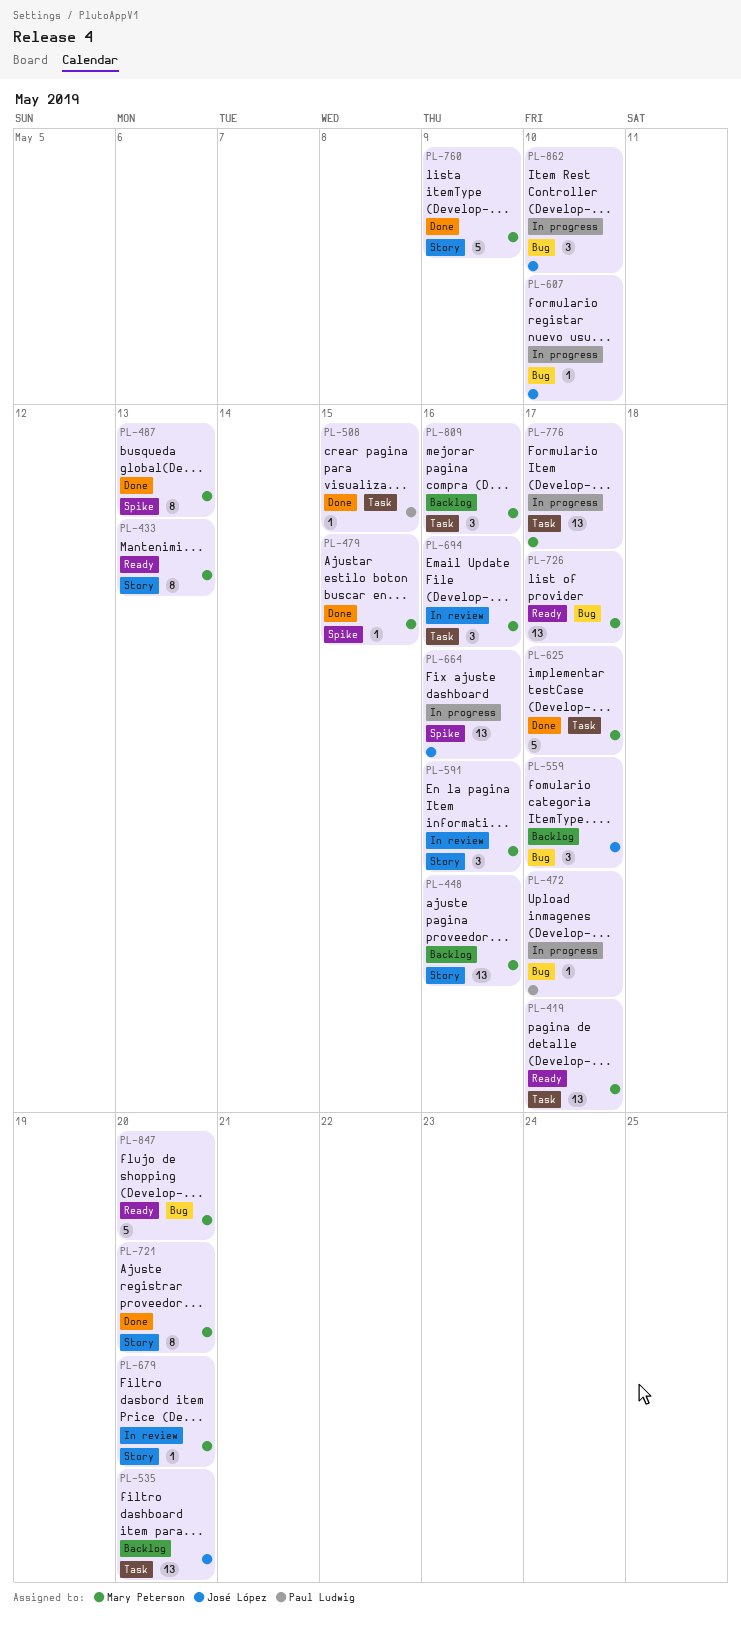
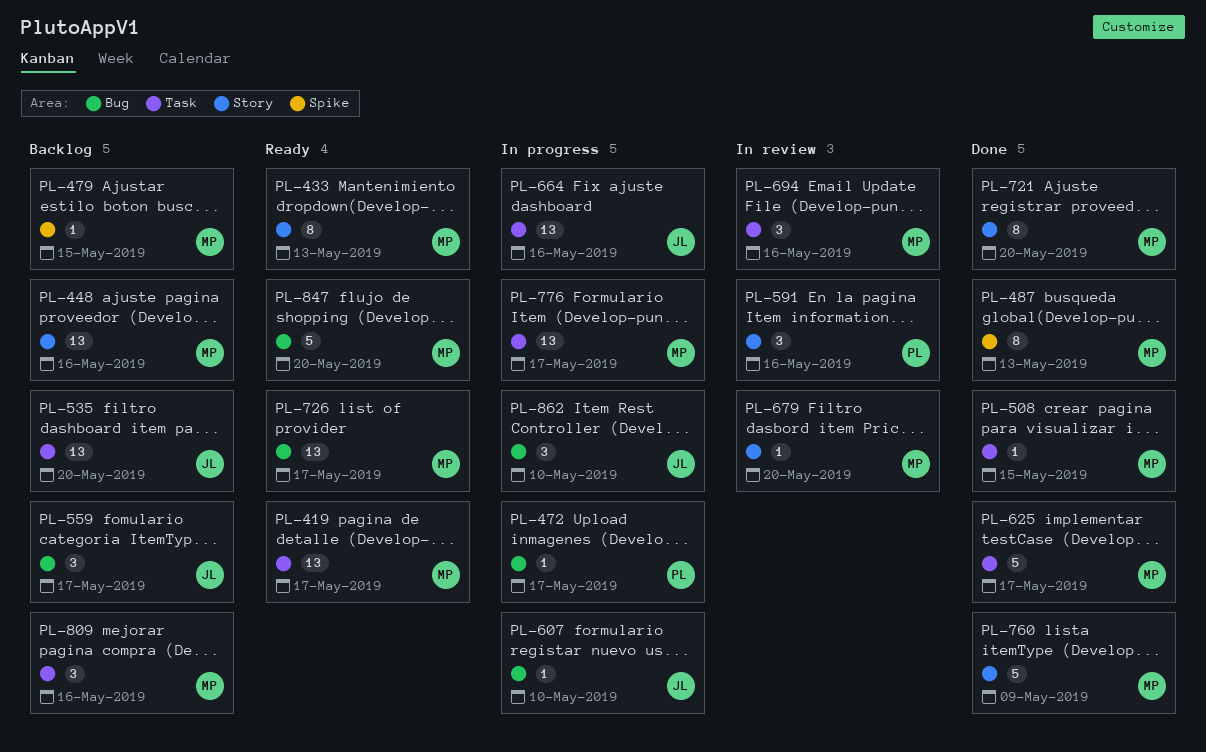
PL-479, status: Done -> Backlog
PL-508, owner: Paul Ludwig -> Mary Peterson
PL-591, owner: Mary Peterson -> Paul Ludwig
PL-664, label: Spike -> Task

